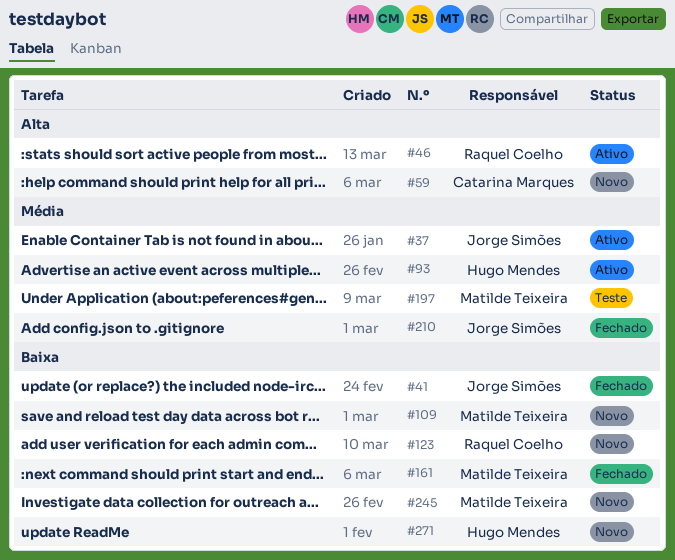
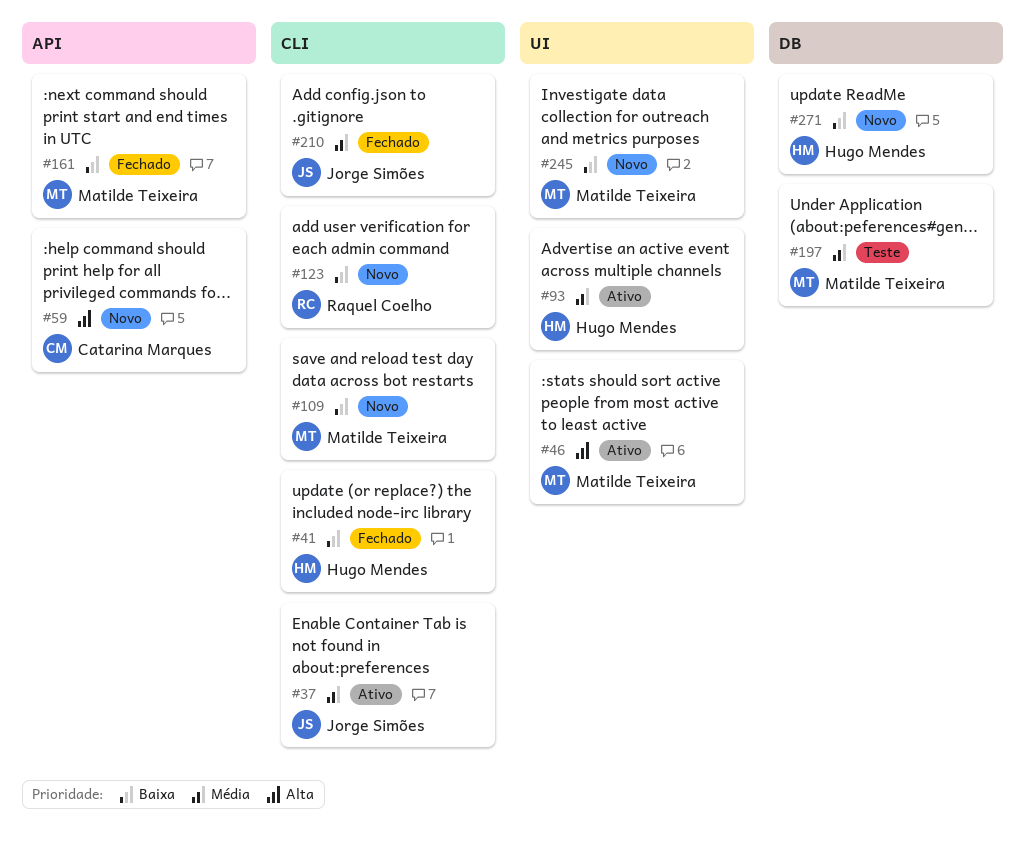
#41, owner: Jorge Simões -> Hugo Mendes
#46, owner: Raquel Coelho -> Matilde Teixeira

